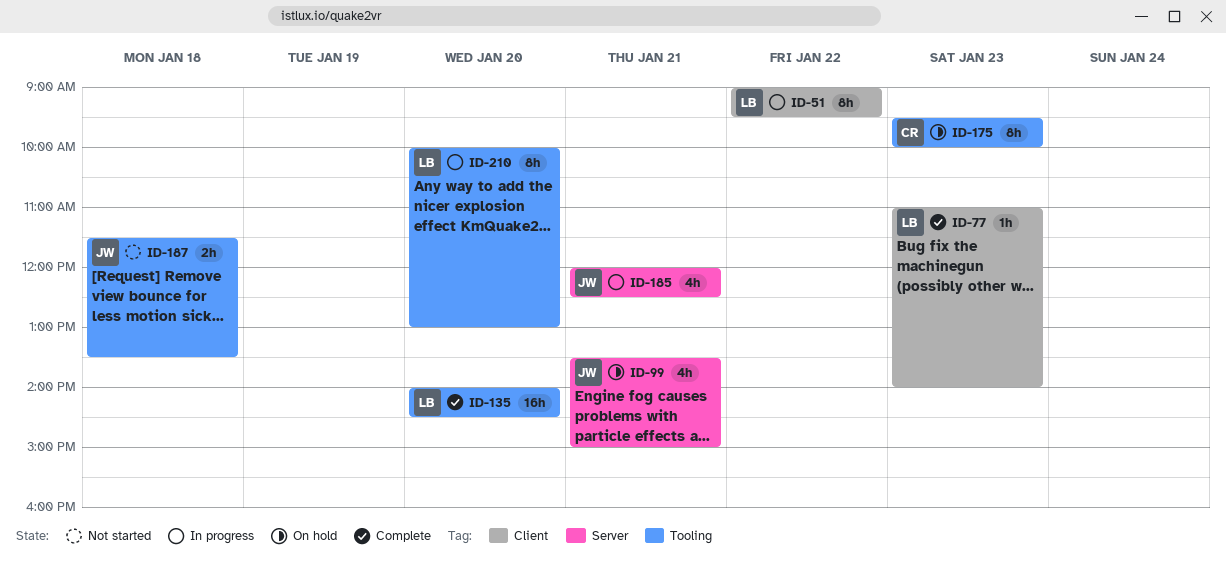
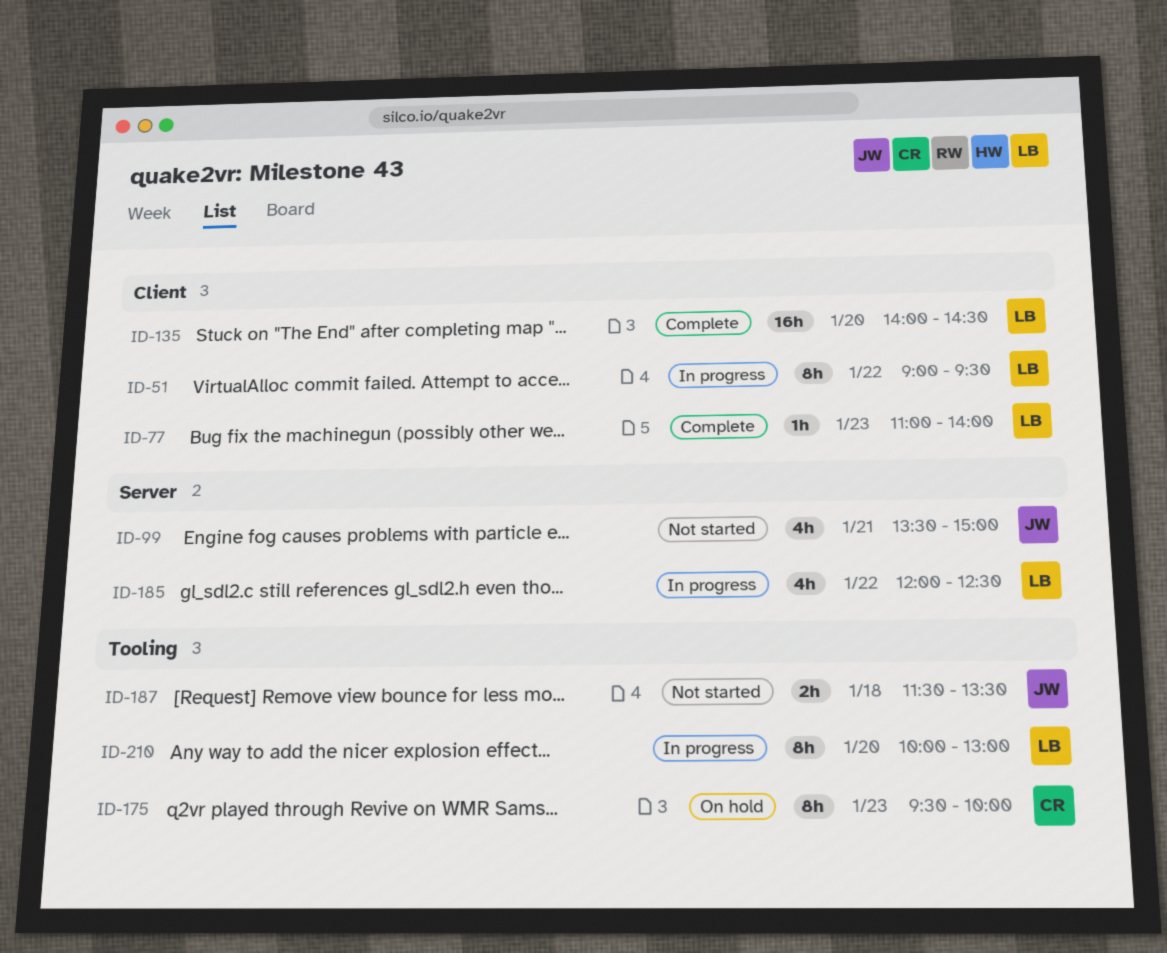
ID-99, status: On hold -> Not started
ID-135, label: Tooling -> Client
ID-185, owner: JW -> LB
ID-185, day: Jan 21 -> Jan 22

